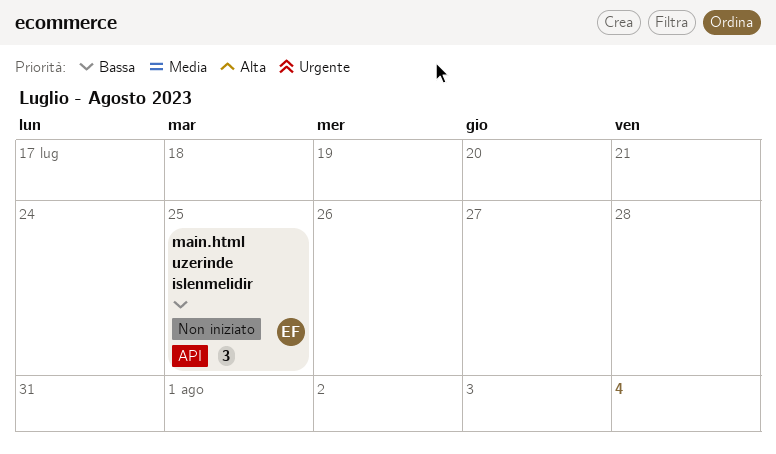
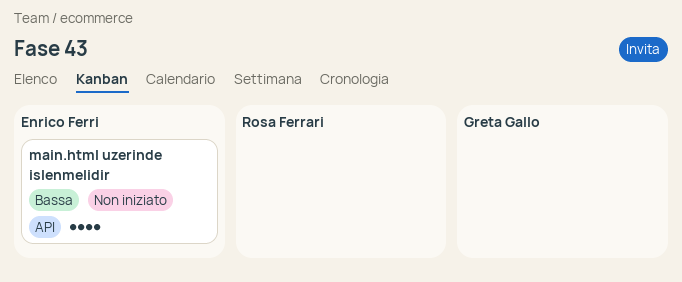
main.html uzerinde islenmelidir, estimate: 3 -> 4

